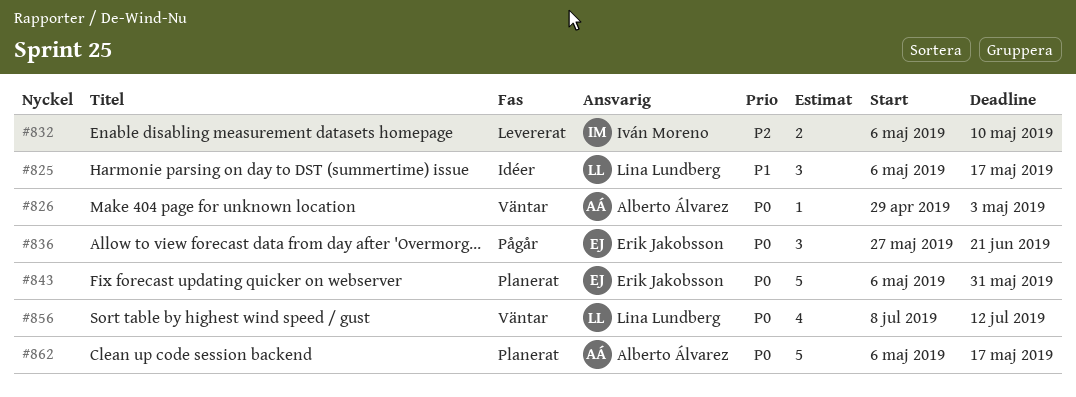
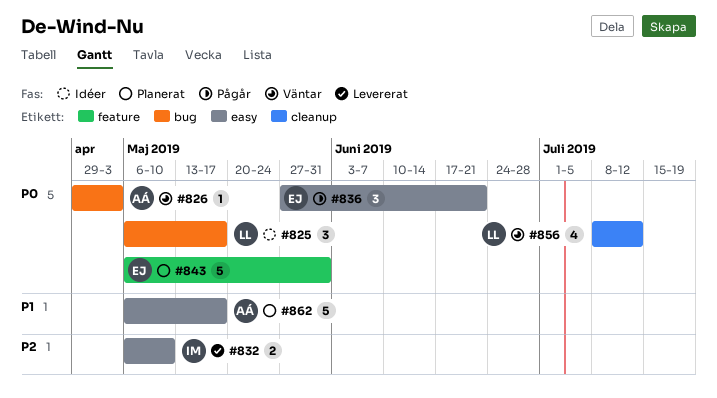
#825, priority: P1 -> P0
#862, priority: P0 -> P1

